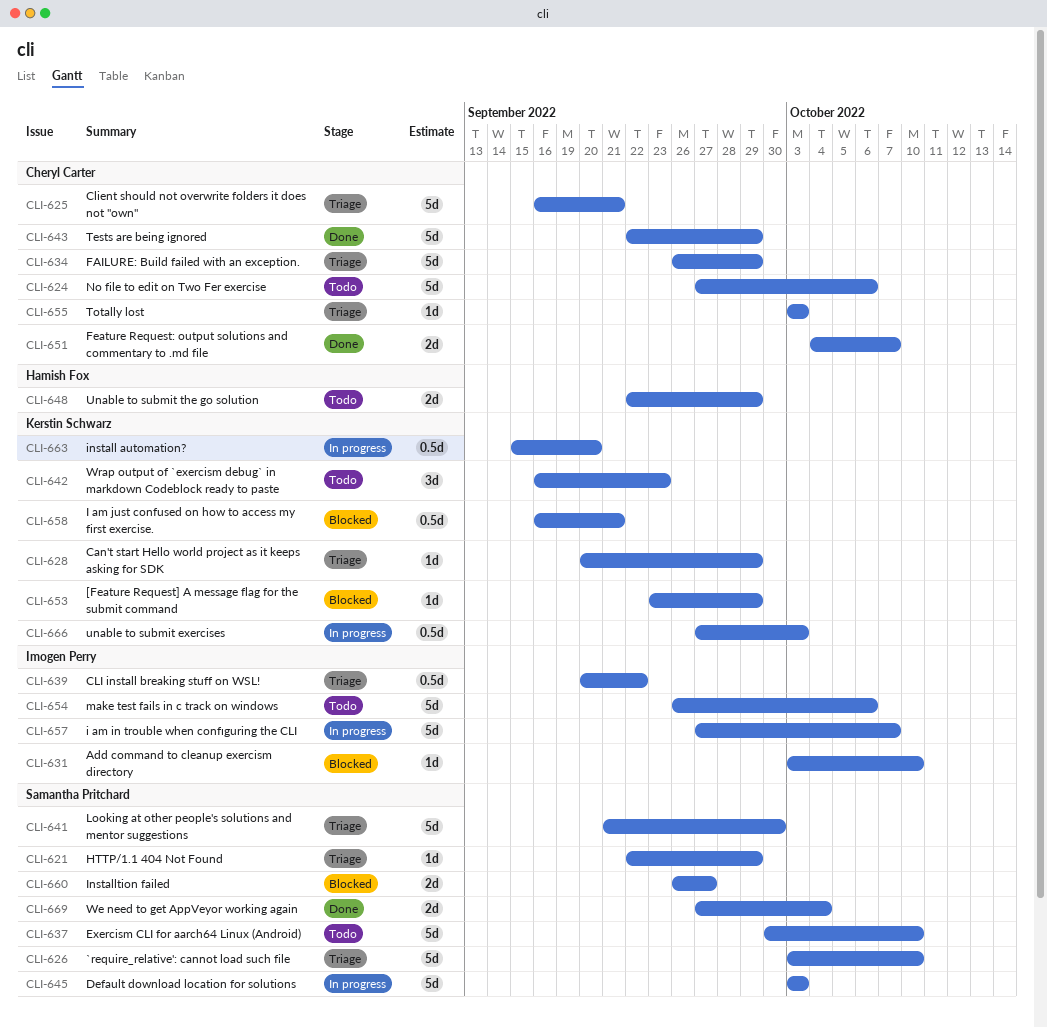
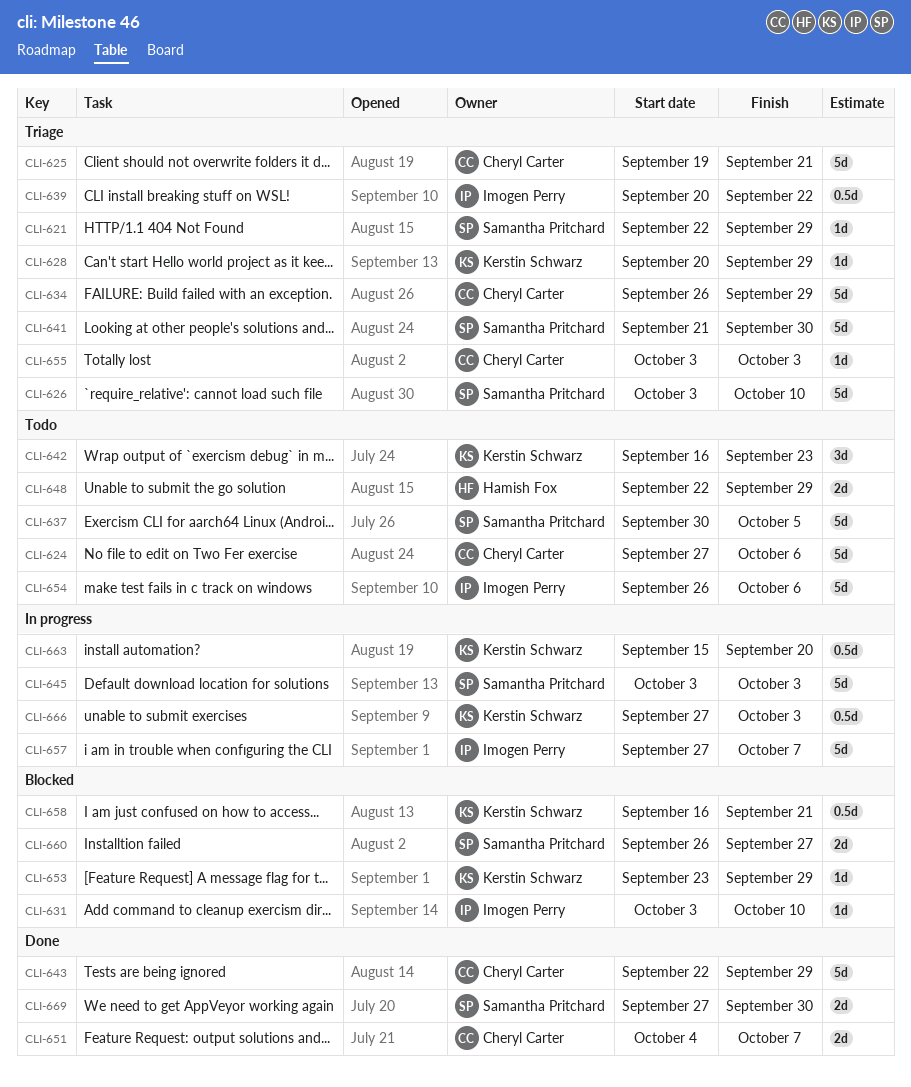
CLI-625, start: Sep 16 -> Sep 19
CLI-637, due: Oct 10 -> Oct 5
CLI-669, due: Oct 4 -> Sep 30

